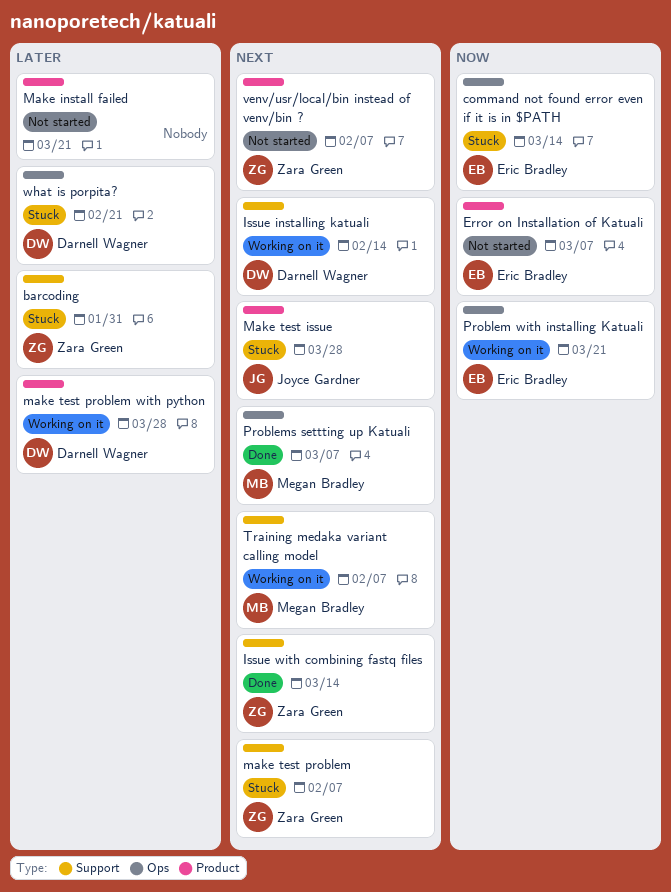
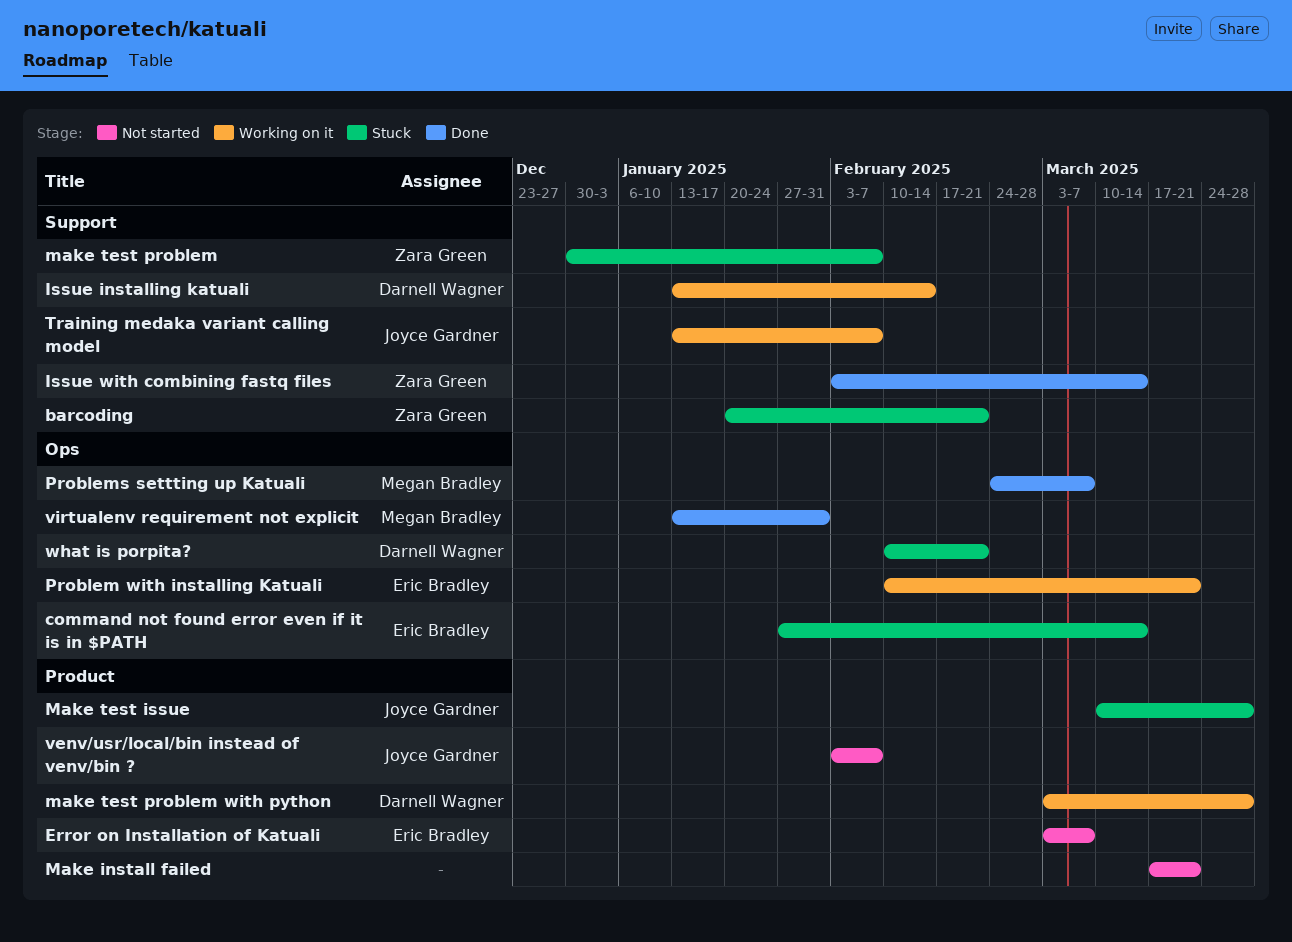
barcoding, due: Jan 31 -> Feb 21
Training medaka variant calling model, owner: Megan Bradley -> Joyce Gardner
venv/usr/local/bin instead of venv/bin ?, owner: Zara Green -> Joyce Gardner
virtualenv requirement not explicit: none -> present

